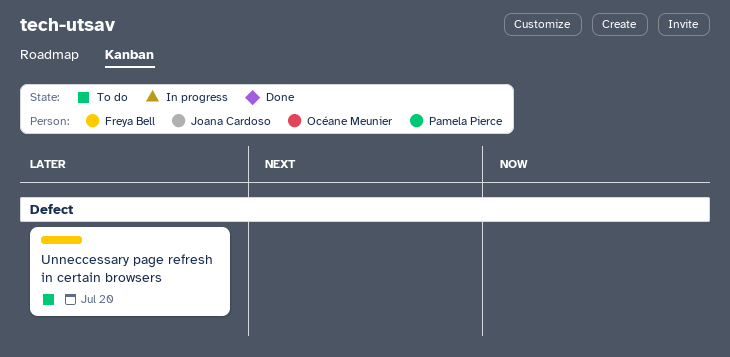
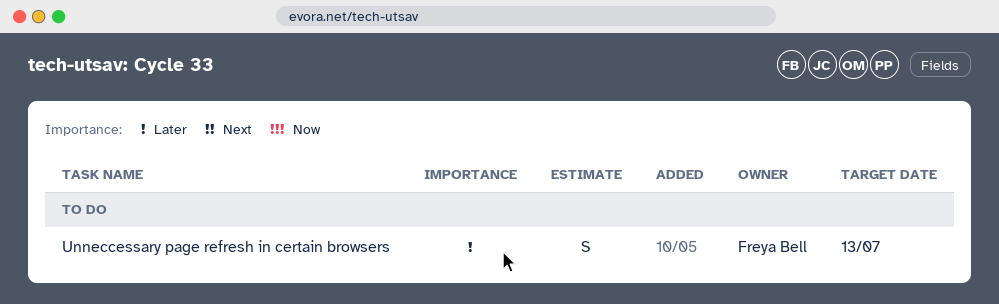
Unneccessary page refresh in certain browsers, due: Jul 20 -> Jul 13

